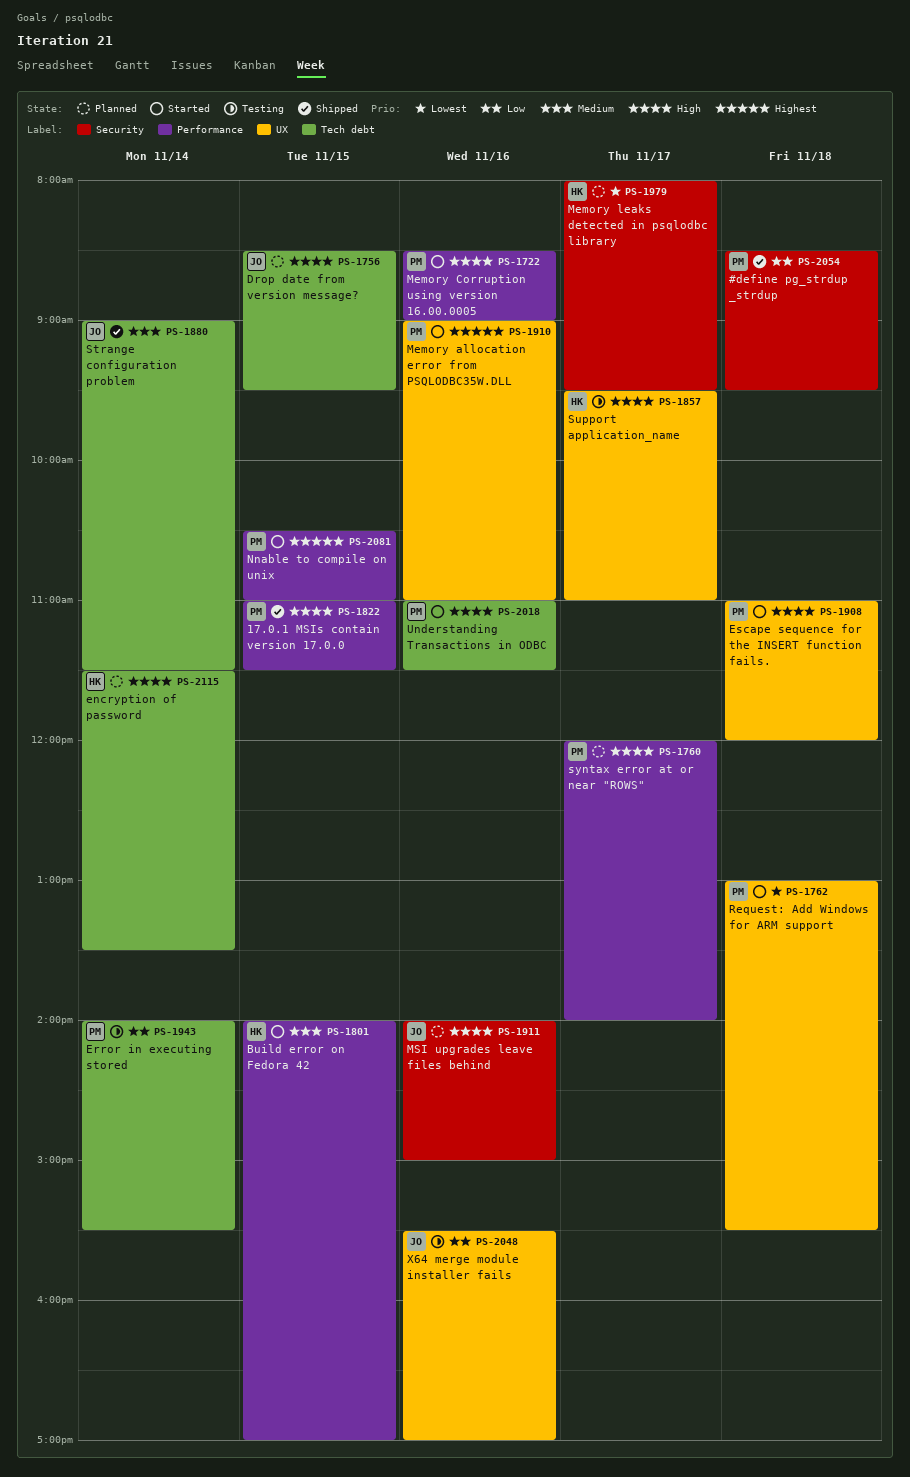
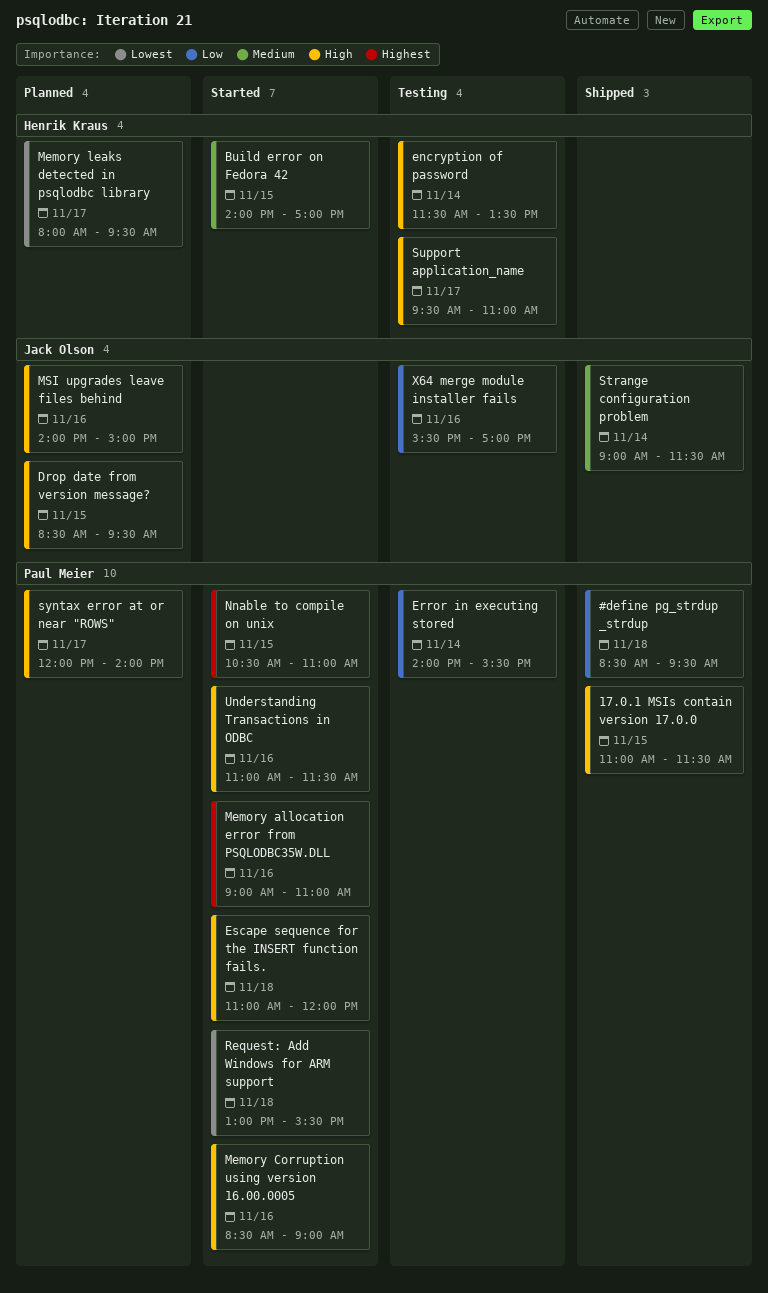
encryption of password, status: Planned -> Testing

